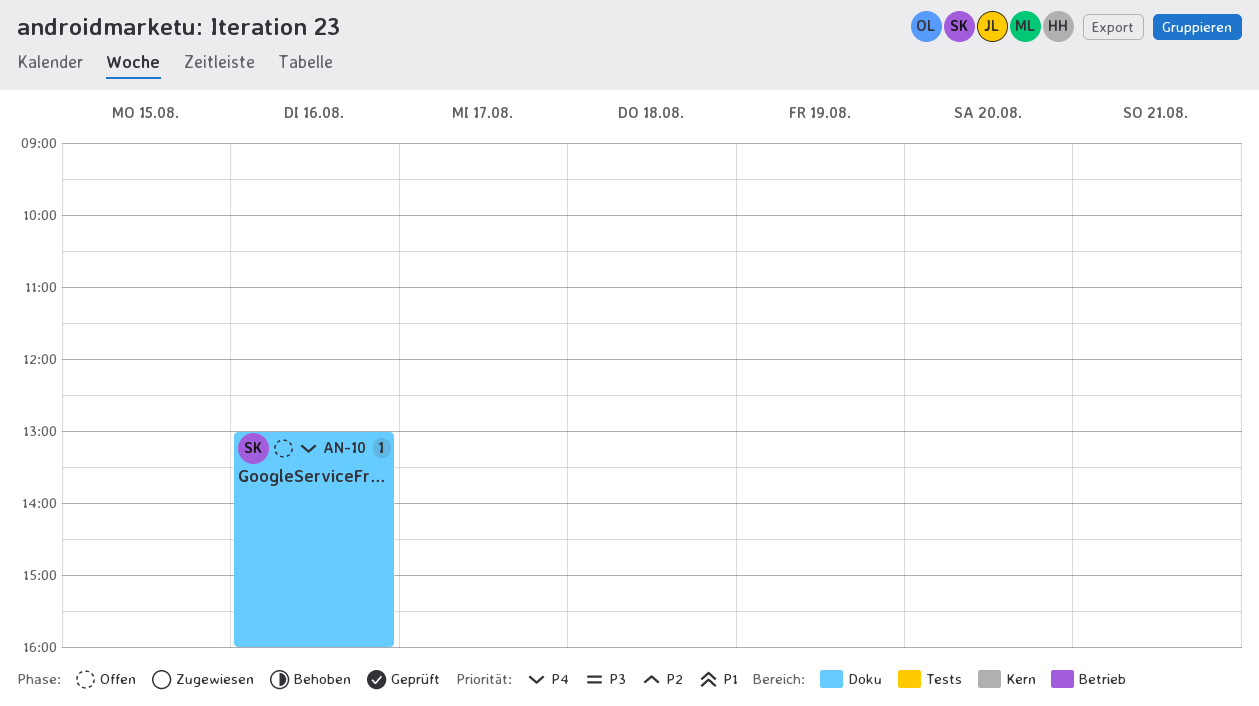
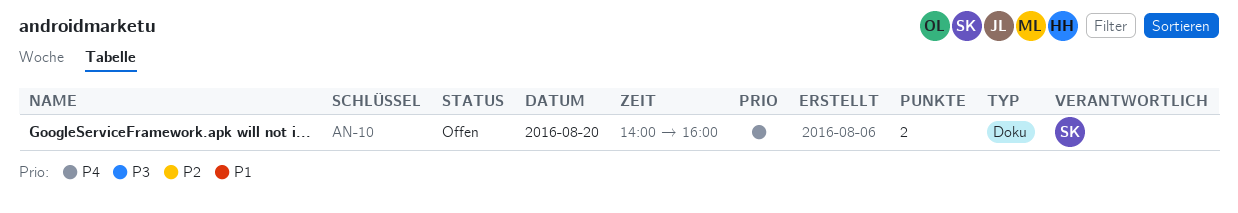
AN-10, estimate: 1 -> 2
AN-10, day: Aug 16 -> Aug 20
AN-10, begins: 13:00 -> 14:00

